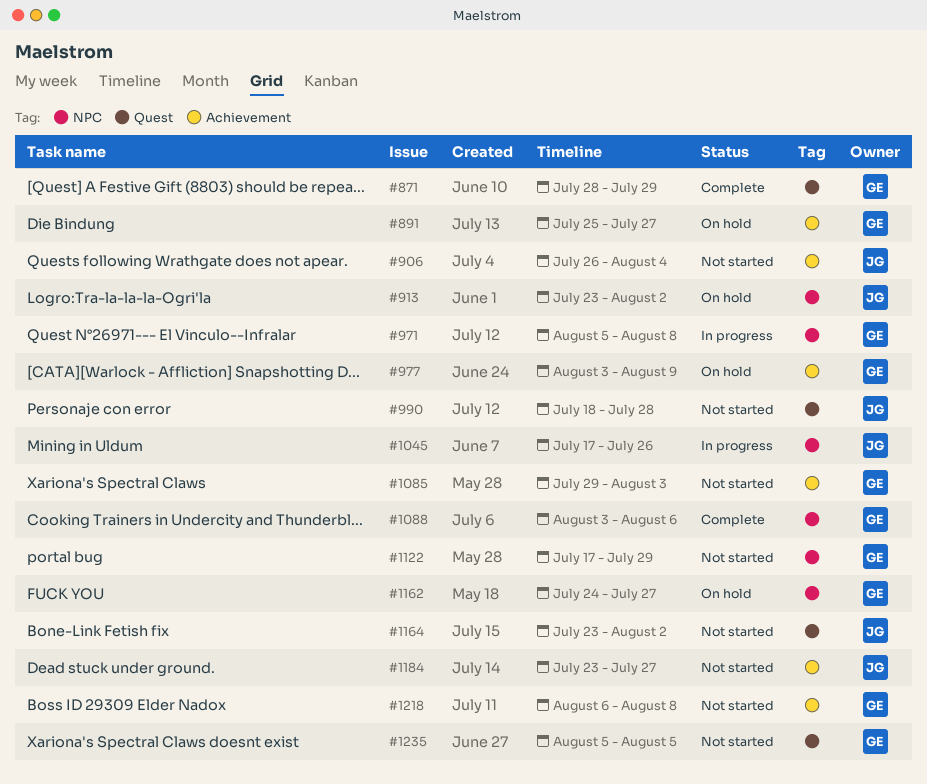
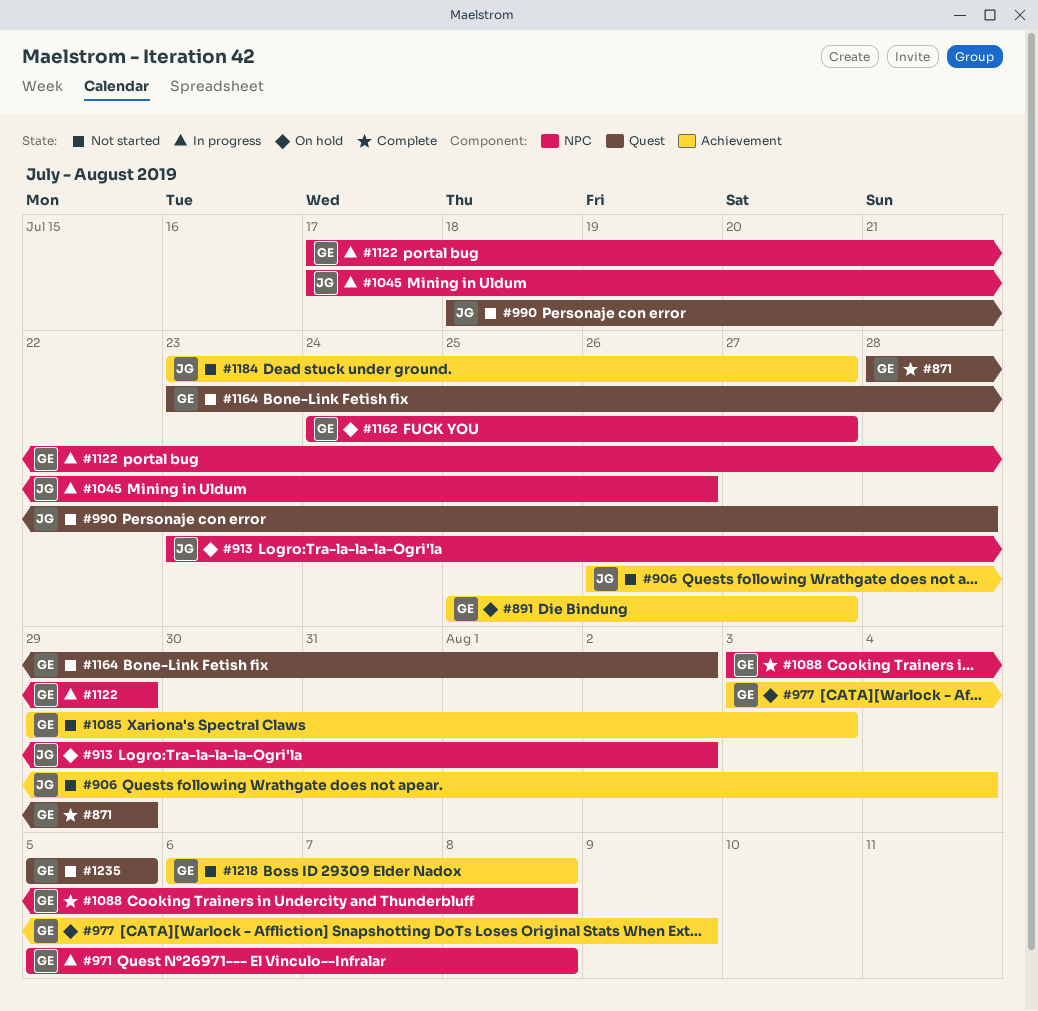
#1088, due: Aug 6 -> Aug 8
#1122, status: Not started -> In progress
#1164, owner: JG -> GE

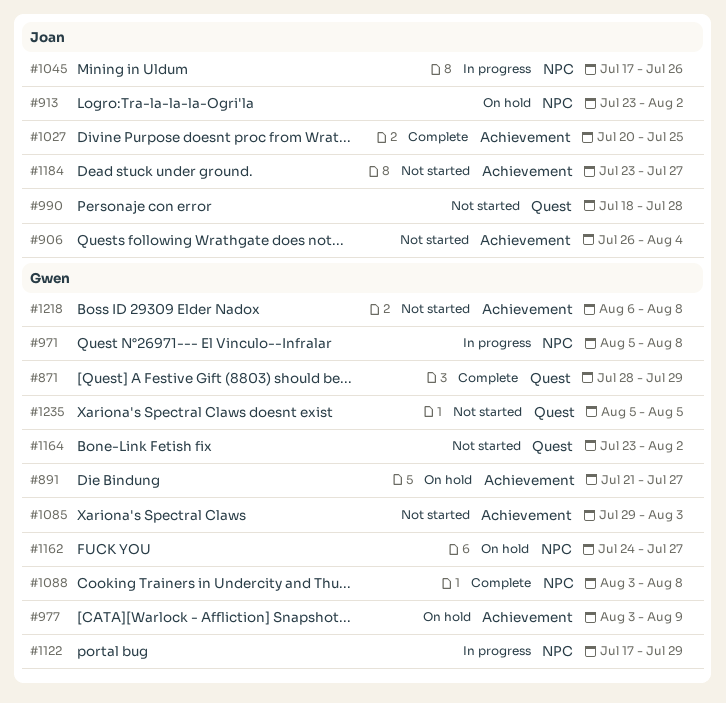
#891, start: Jul 25 -> Jul 21
#1027: none -> present

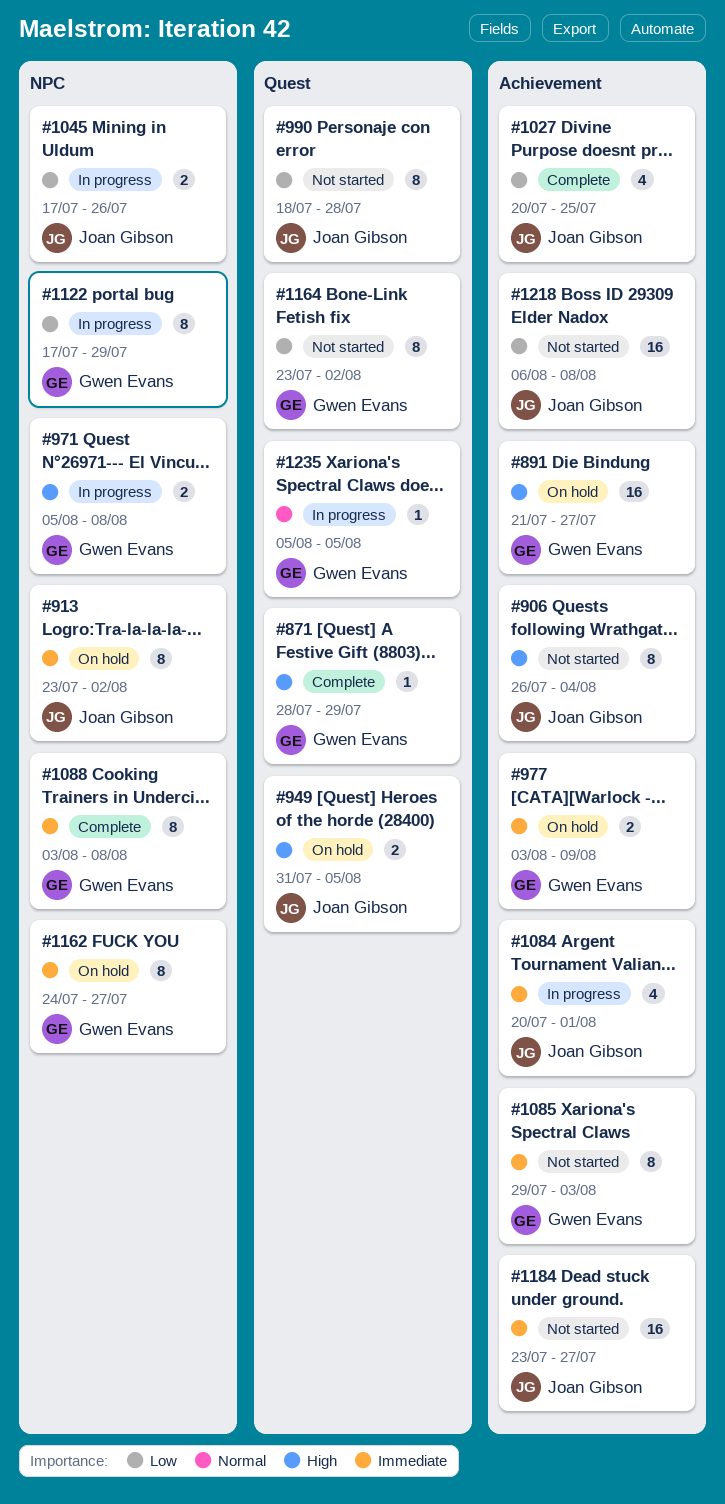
#949: none -> present
#1084: none -> present
#1218, owner: Gwen Evans -> Joan Gibson
#1235, status: Not started -> In progress

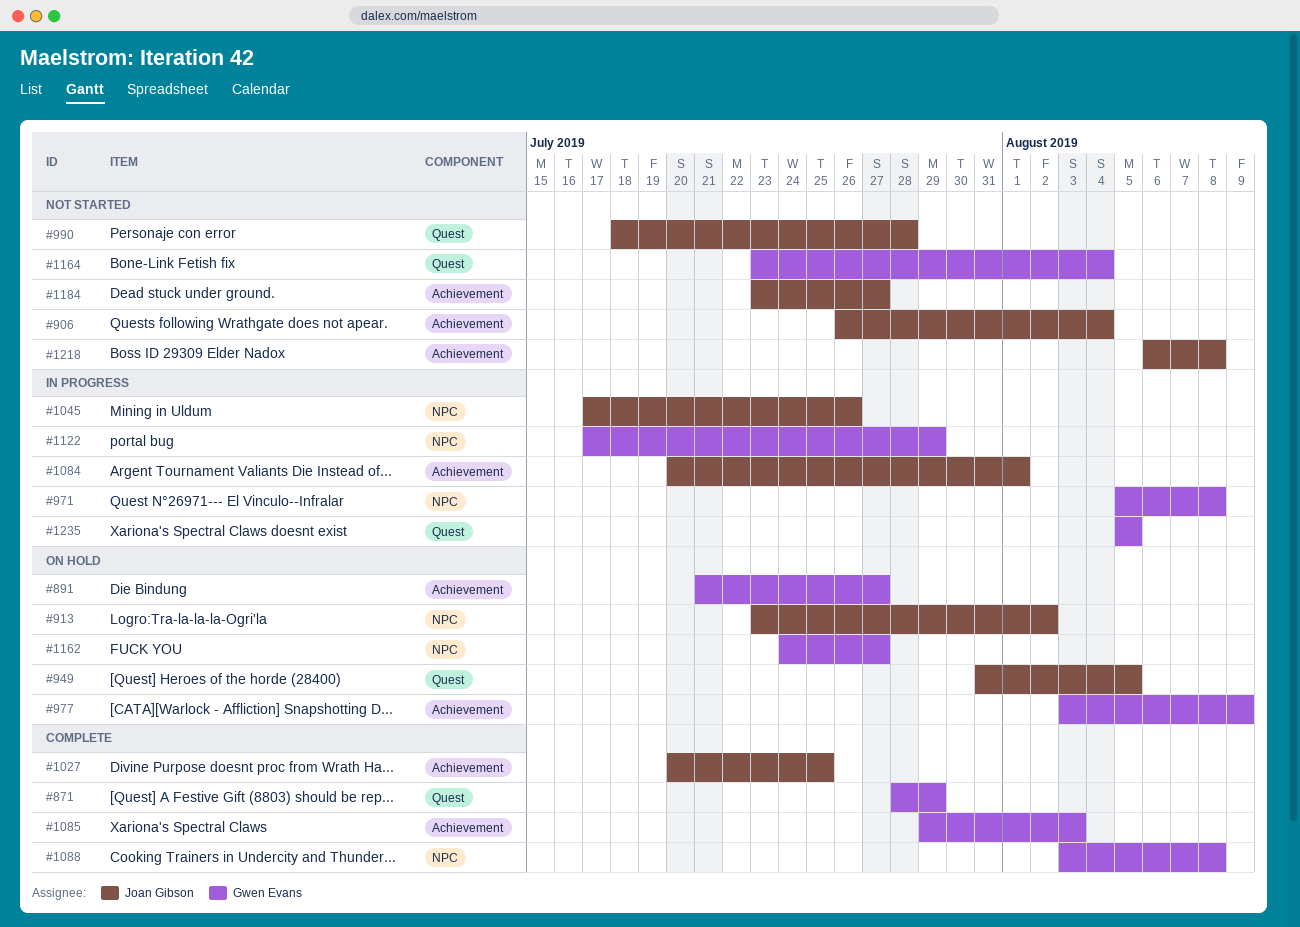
#1085, status: Not started -> Complete
#1164, due: Aug 2 -> Aug 4

